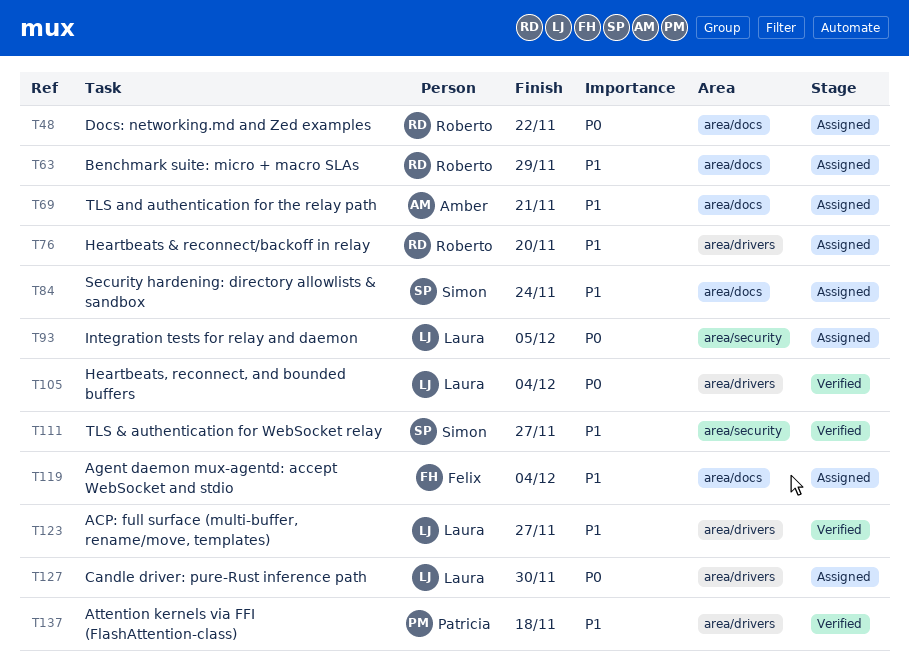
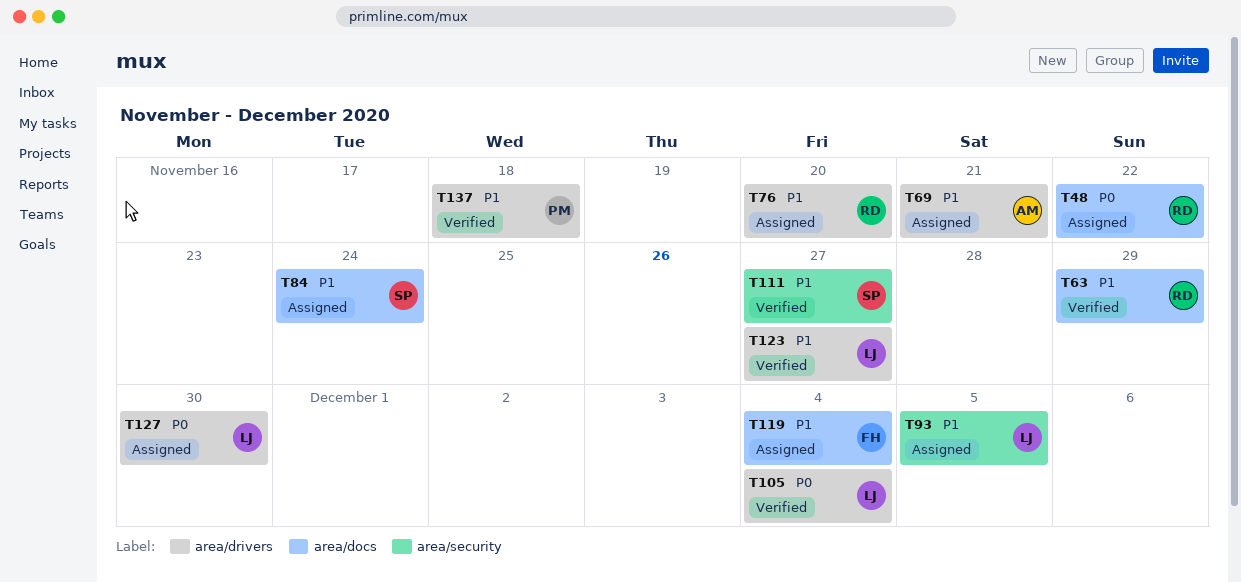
T63, status: Assigned -> Verified
T69, label: area/docs -> area/drivers
T93, priority: P0 -> P1

